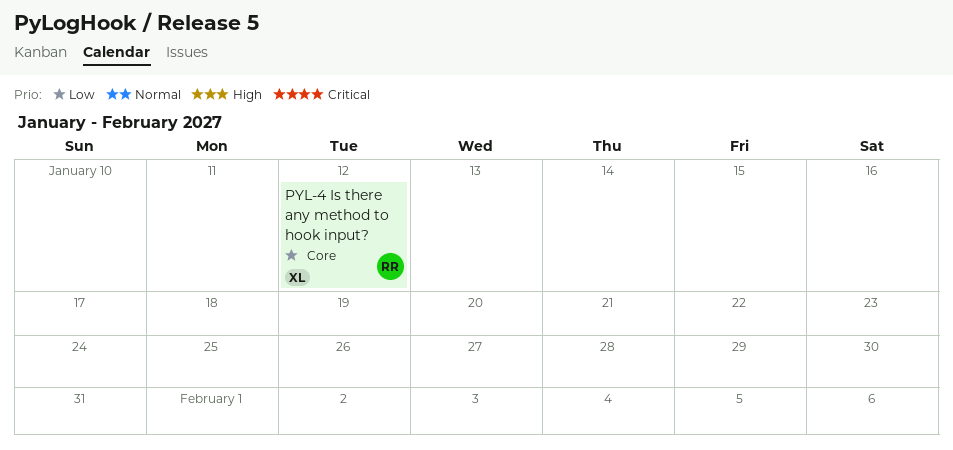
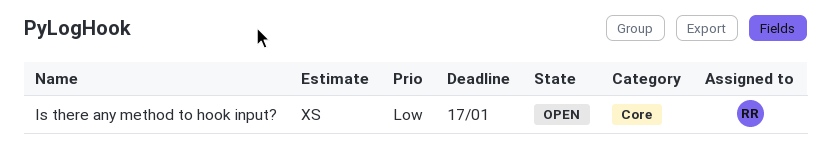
Is there any method to hook input?, estimate: XL -> XS
Is there any method to hook input?, due: Jan 12 -> Jan 17

